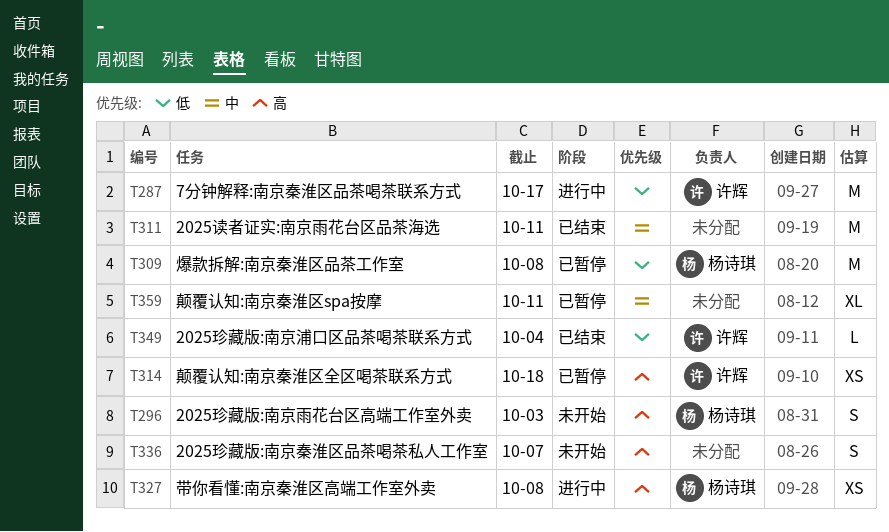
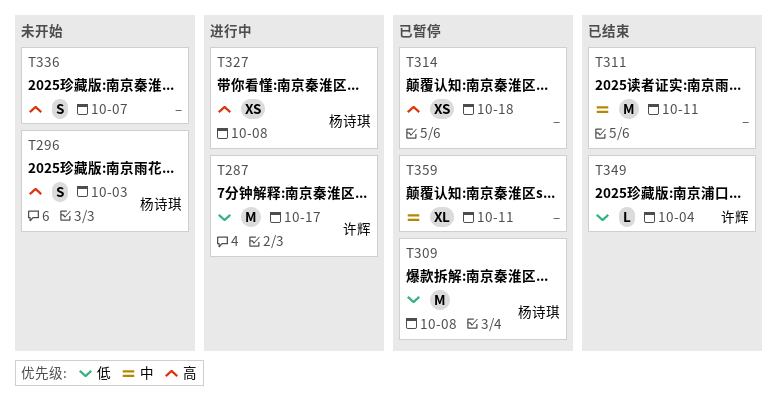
T314, owner: 许辉 -> none

